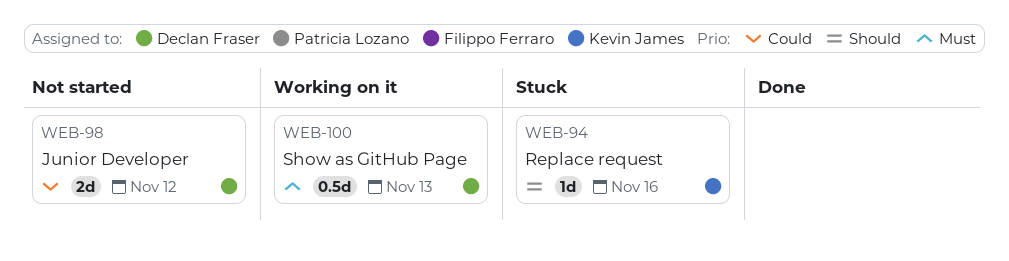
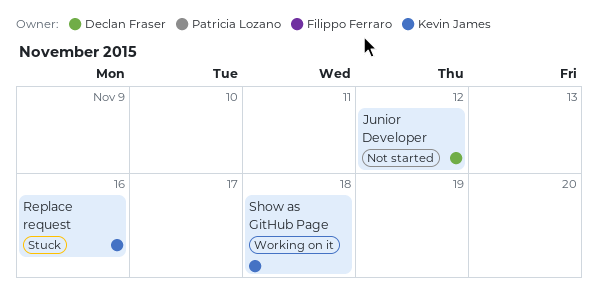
Show as GitHub Page, owner: Declan Fraser -> Kevin James
Show as GitHub Page, due: Nov 13 -> Nov 18

